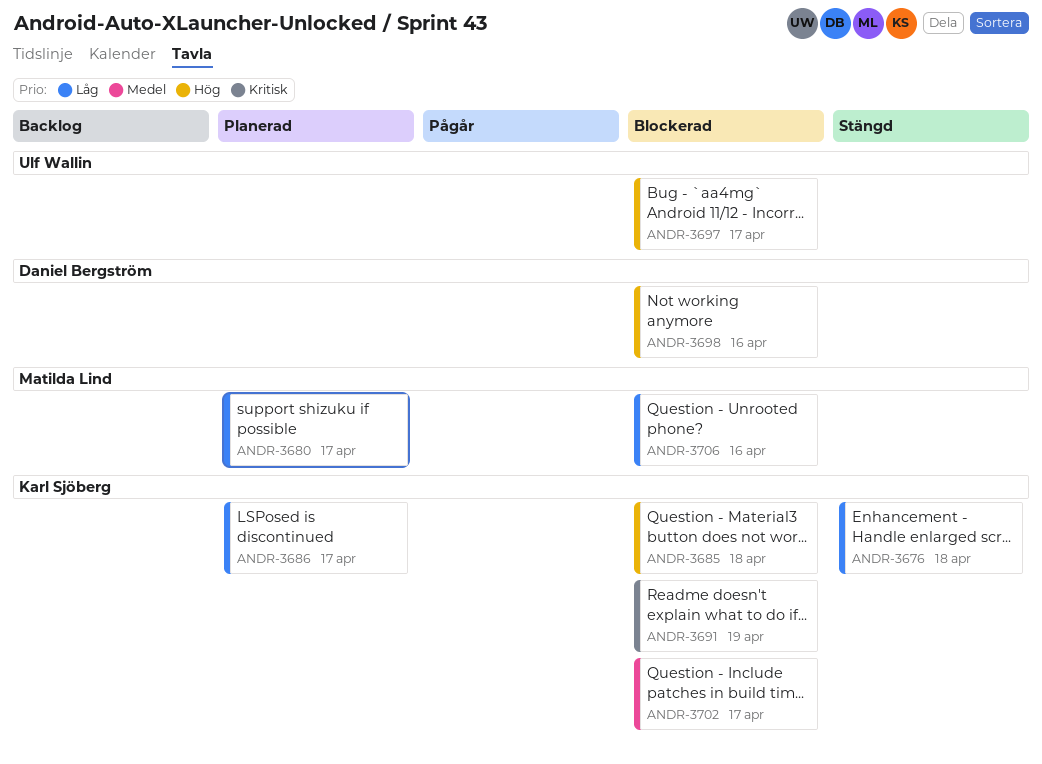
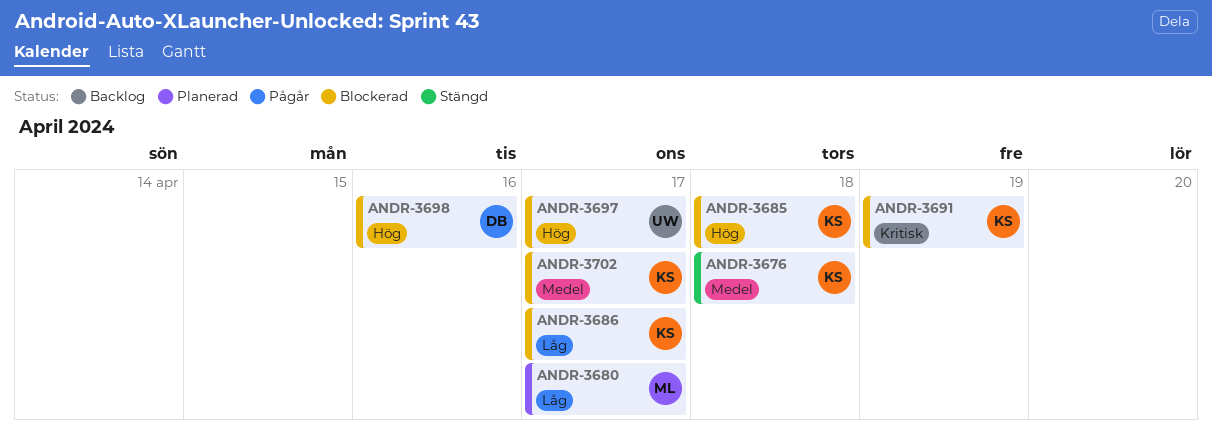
ANDR-3676, priority: Låg -> Medel
ANDR-3686, status: Planerad -> Blockerad
ANDR-3706: present -> none

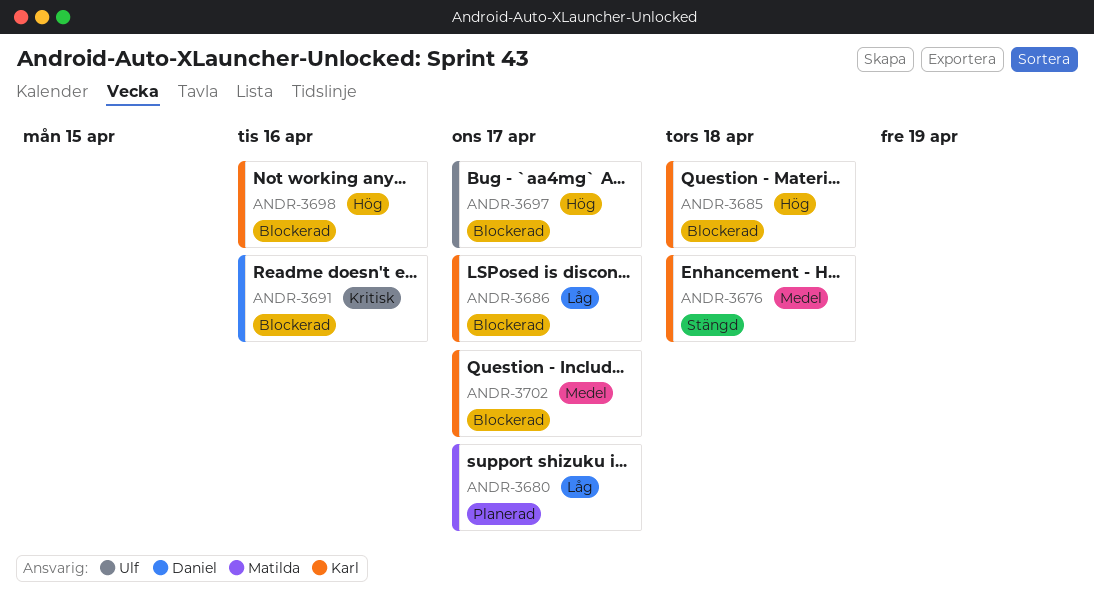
ANDR-3691, owner: Karl -> Daniel
ANDR-3691, due: Apr 19 -> Apr 16
ANDR-3698, owner: Daniel -> Karl

